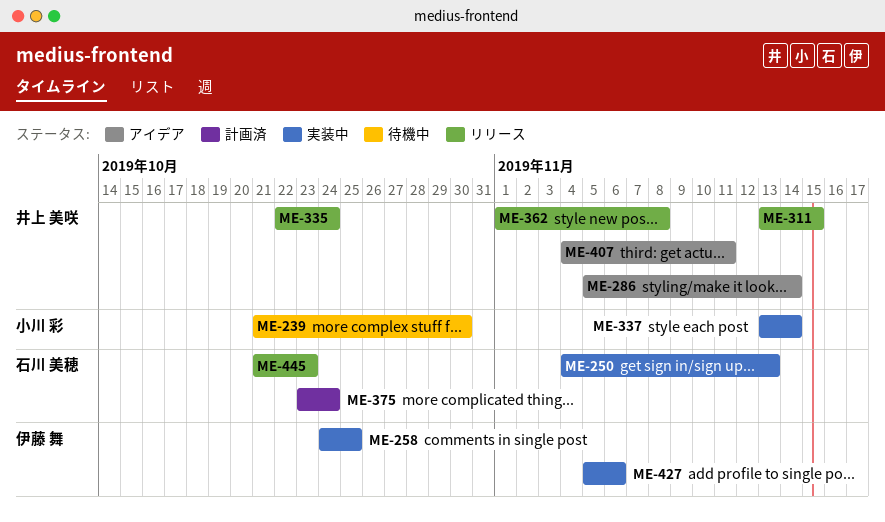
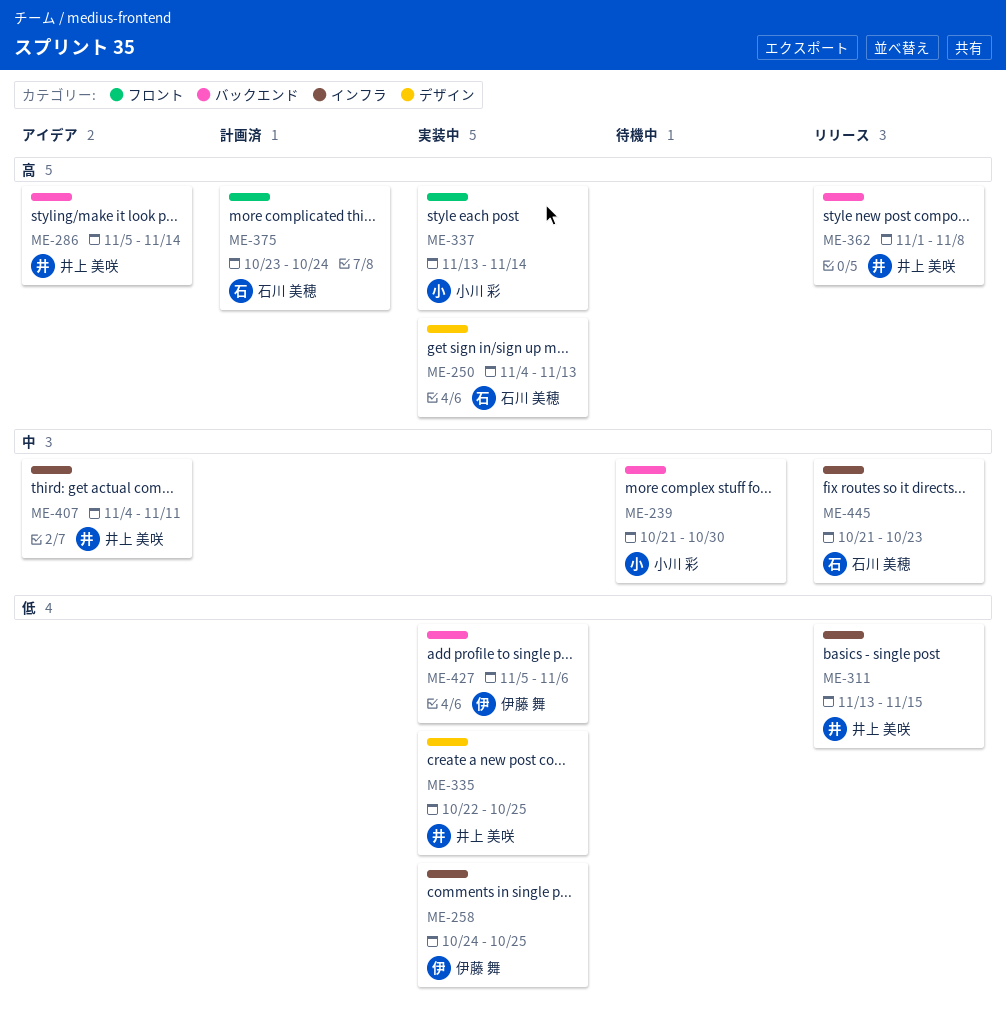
ME-335, status: リリース -> 実装中
ME-335, due: Oct 24 -> Oct 25

